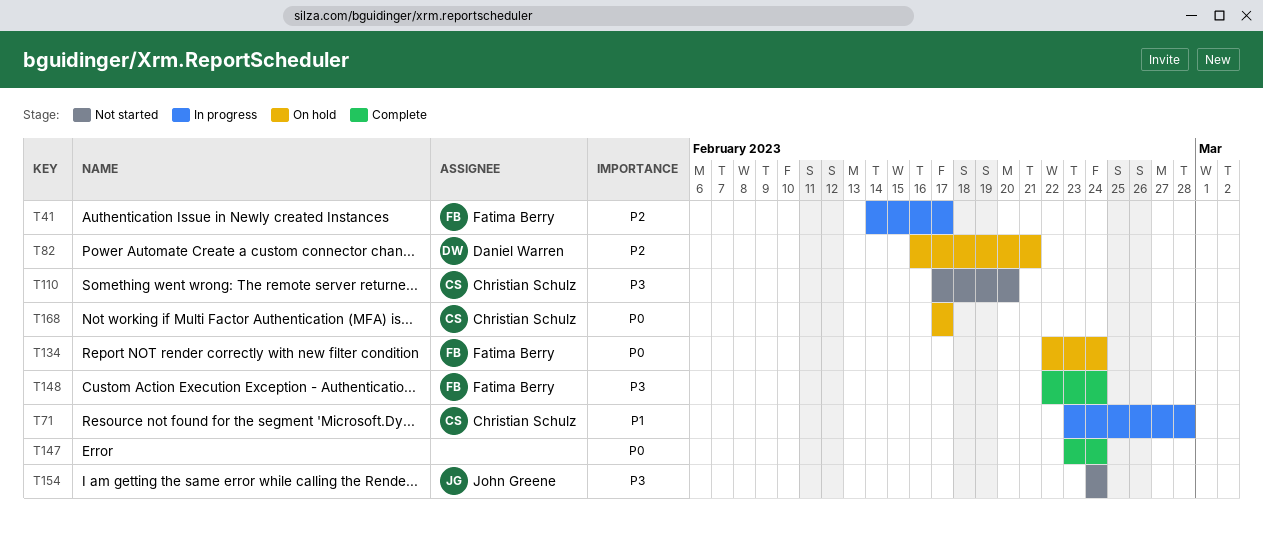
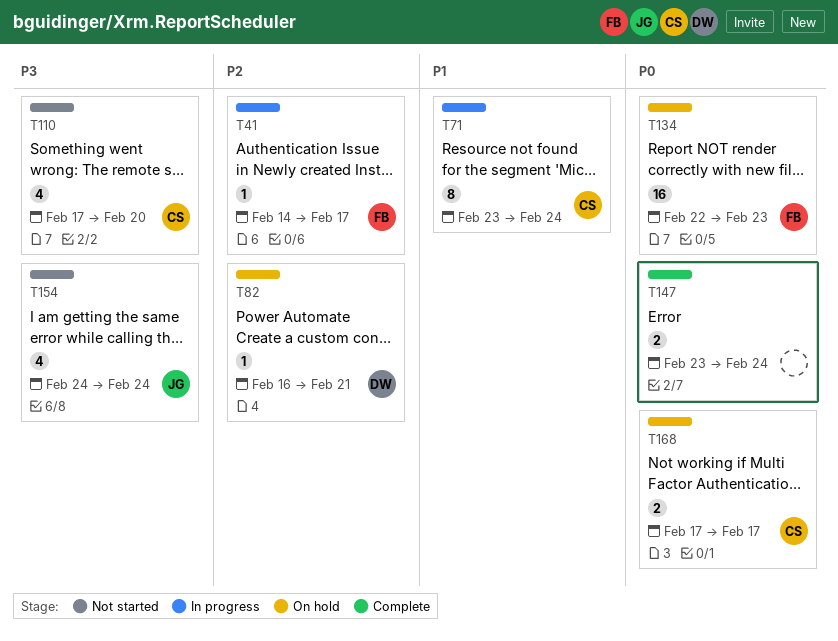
T71, due: Feb 28 -> Feb 24
T134, due: Feb 24 -> Feb 23
T148: present -> none

